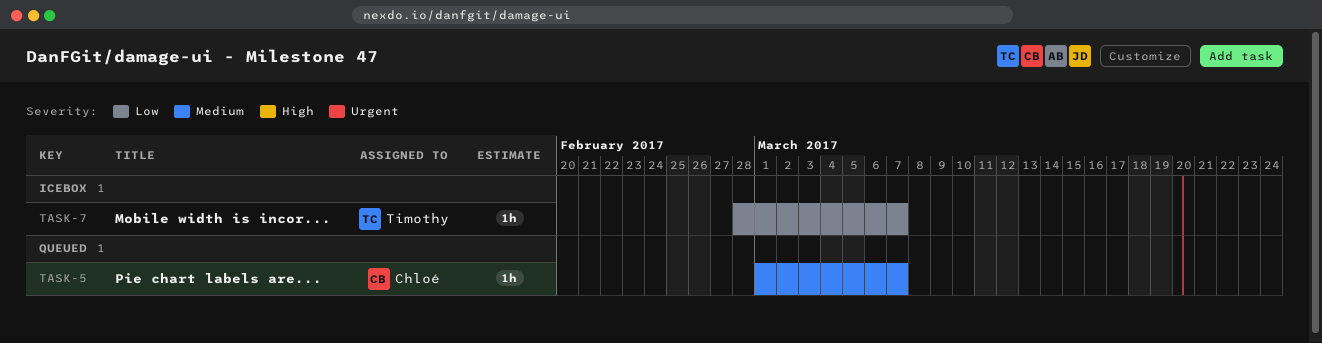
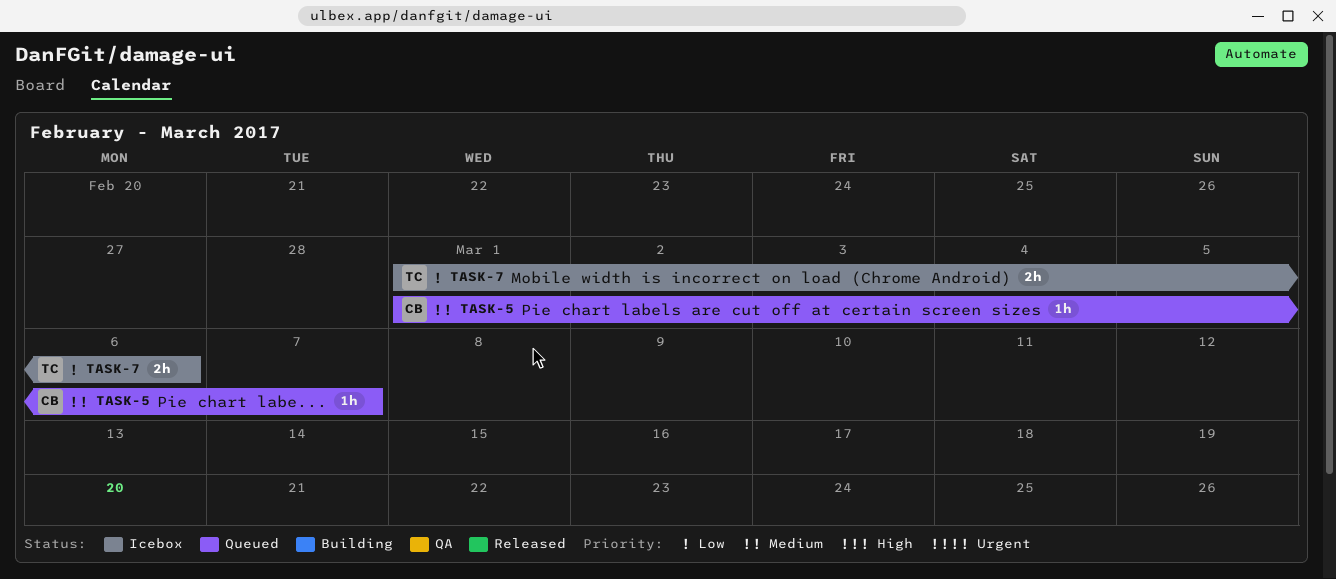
TASK-7, estimate: 1h -> 2h
TASK-7, start: Feb 28 -> Mar 1
TASK-7, due: Mar 7 -> Mar 6

